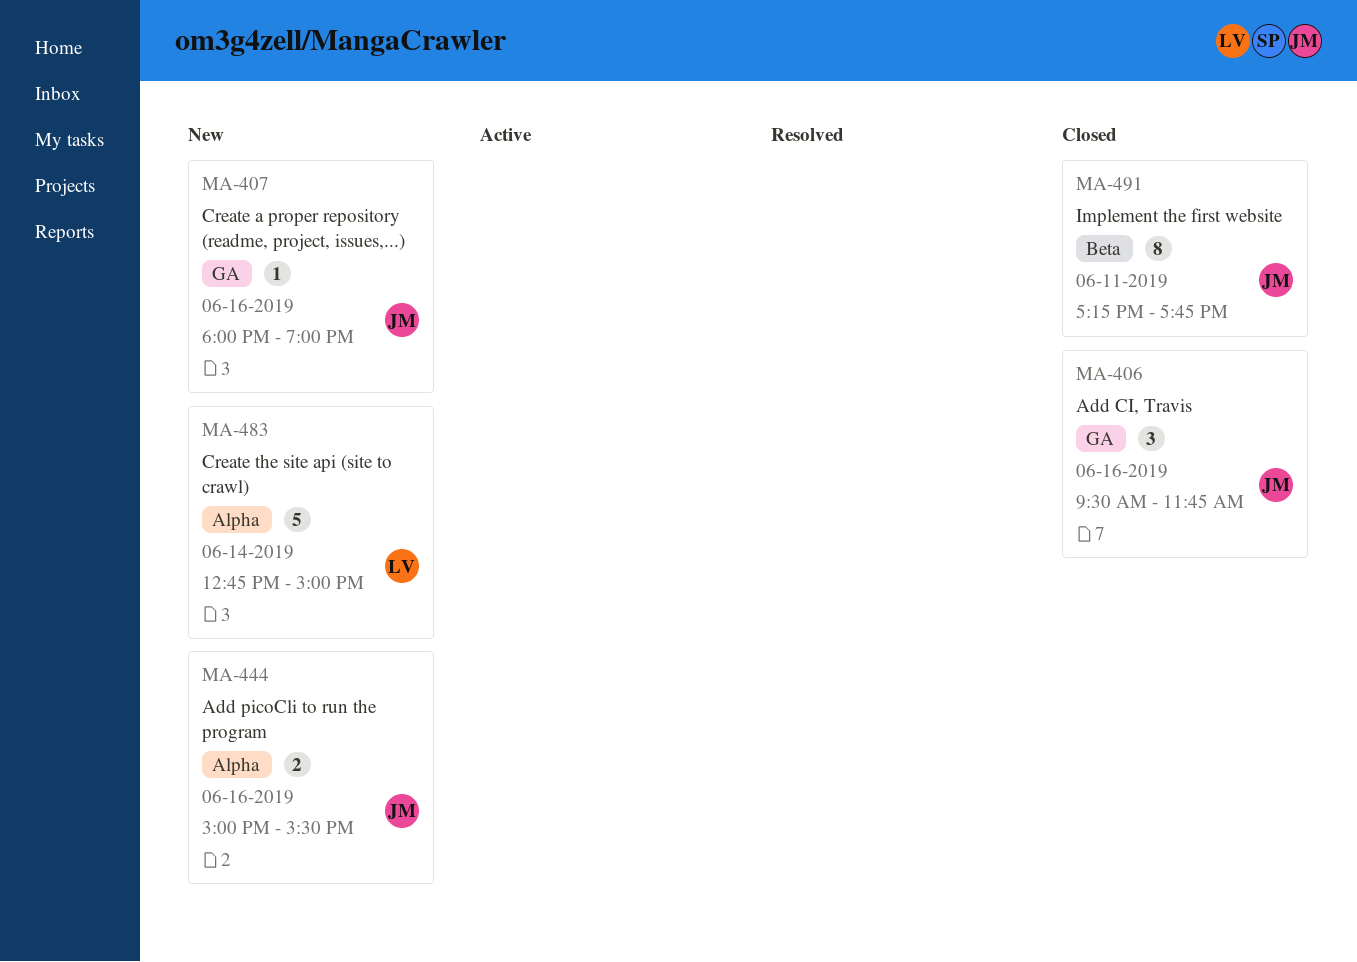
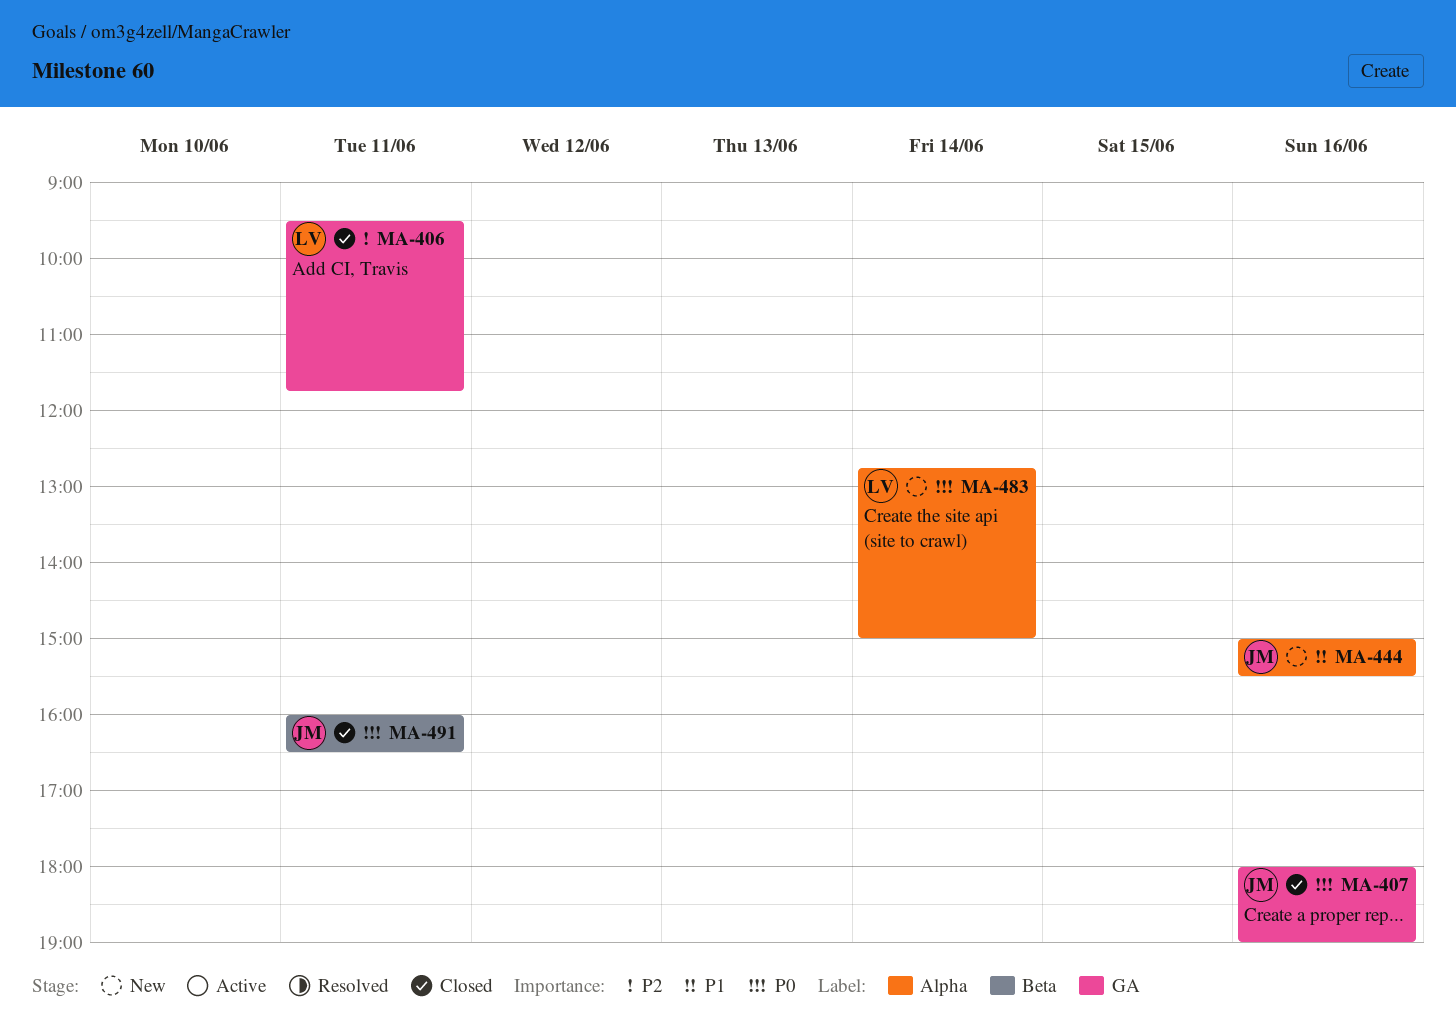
MA-406, owner: JM -> LV
MA-406, day: Jun 16 -> Jun 11
MA-407, status: New -> Closed
MA-491, begins: 17:15 -> 16:00
MA-491, ends: 17:45 -> 16:30

